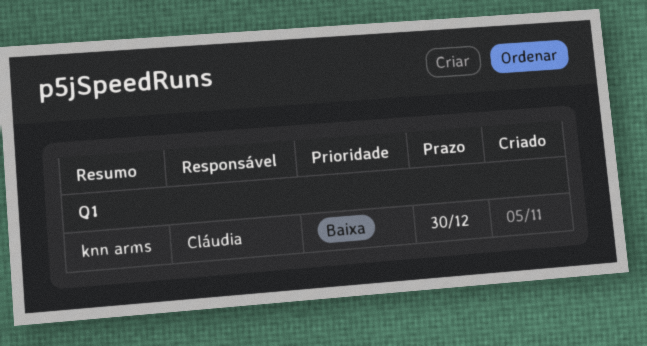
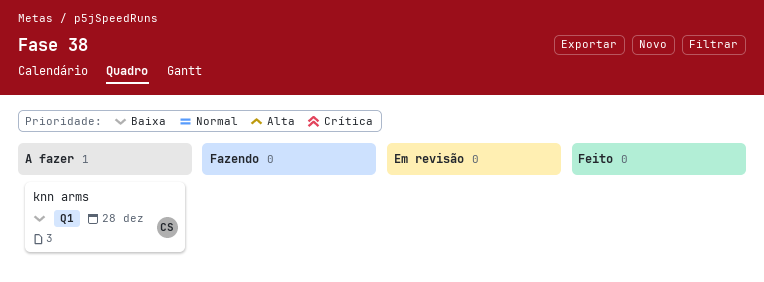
knn arms, due: Dec 30 -> Dec 28

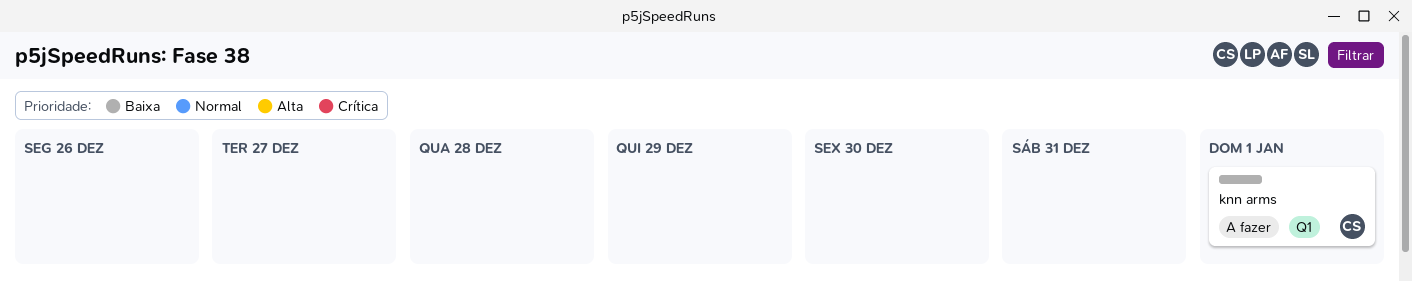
knn arms, due: Dec 28 -> Jan 1

